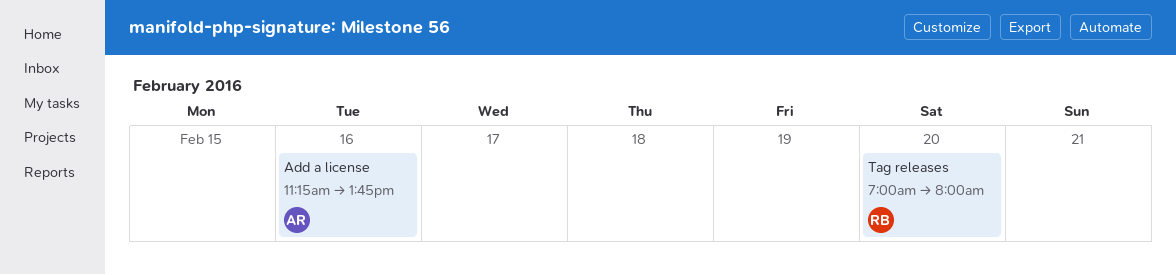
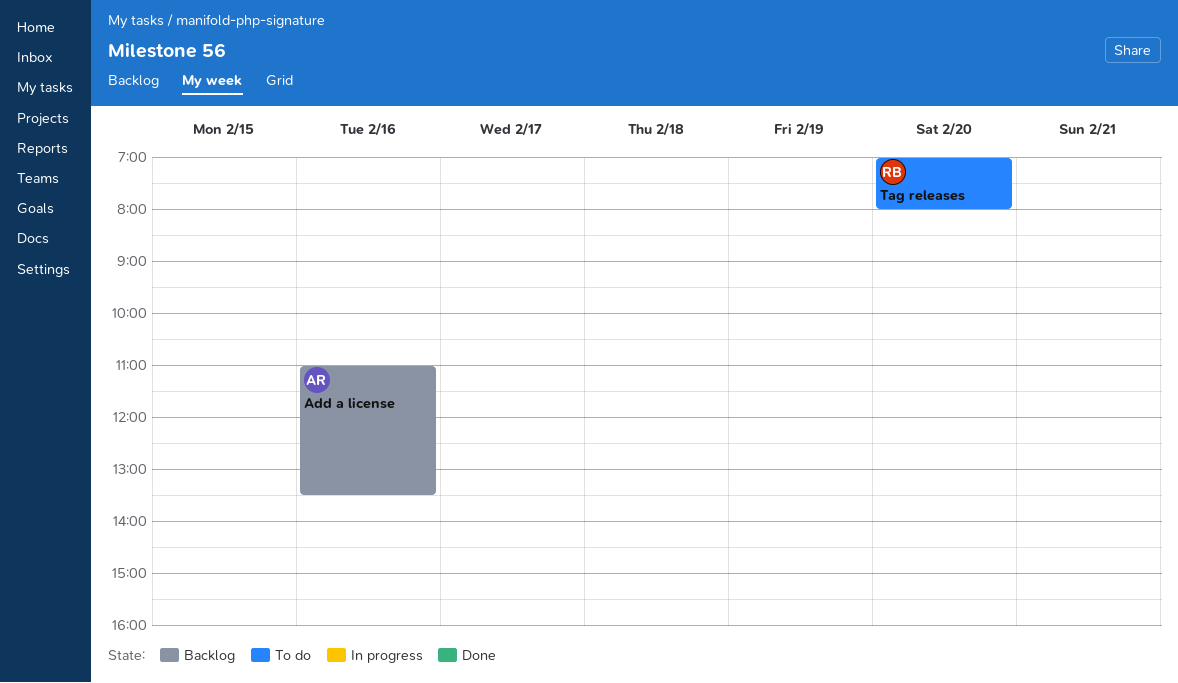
Add a license, begins: 11:15 -> 11:00
Add a license, ends: 13:45 -> 13:30

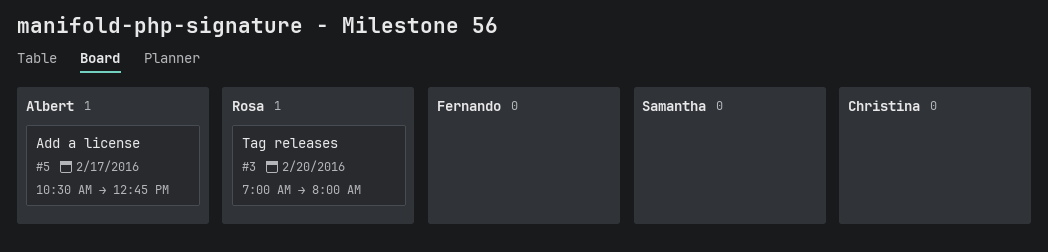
Add a license, day: Feb 16 -> Feb 17
Add a license, begins: 11:00 -> 10:30
Add a license, ends: 13:30 -> 12:45

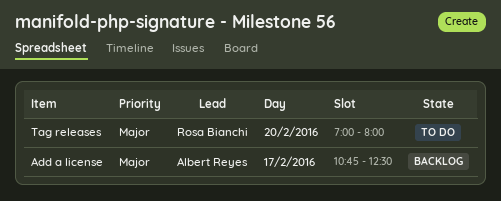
Add a license, begins: 10:30 -> 10:45
Add a license, ends: 12:45 -> 12:30

